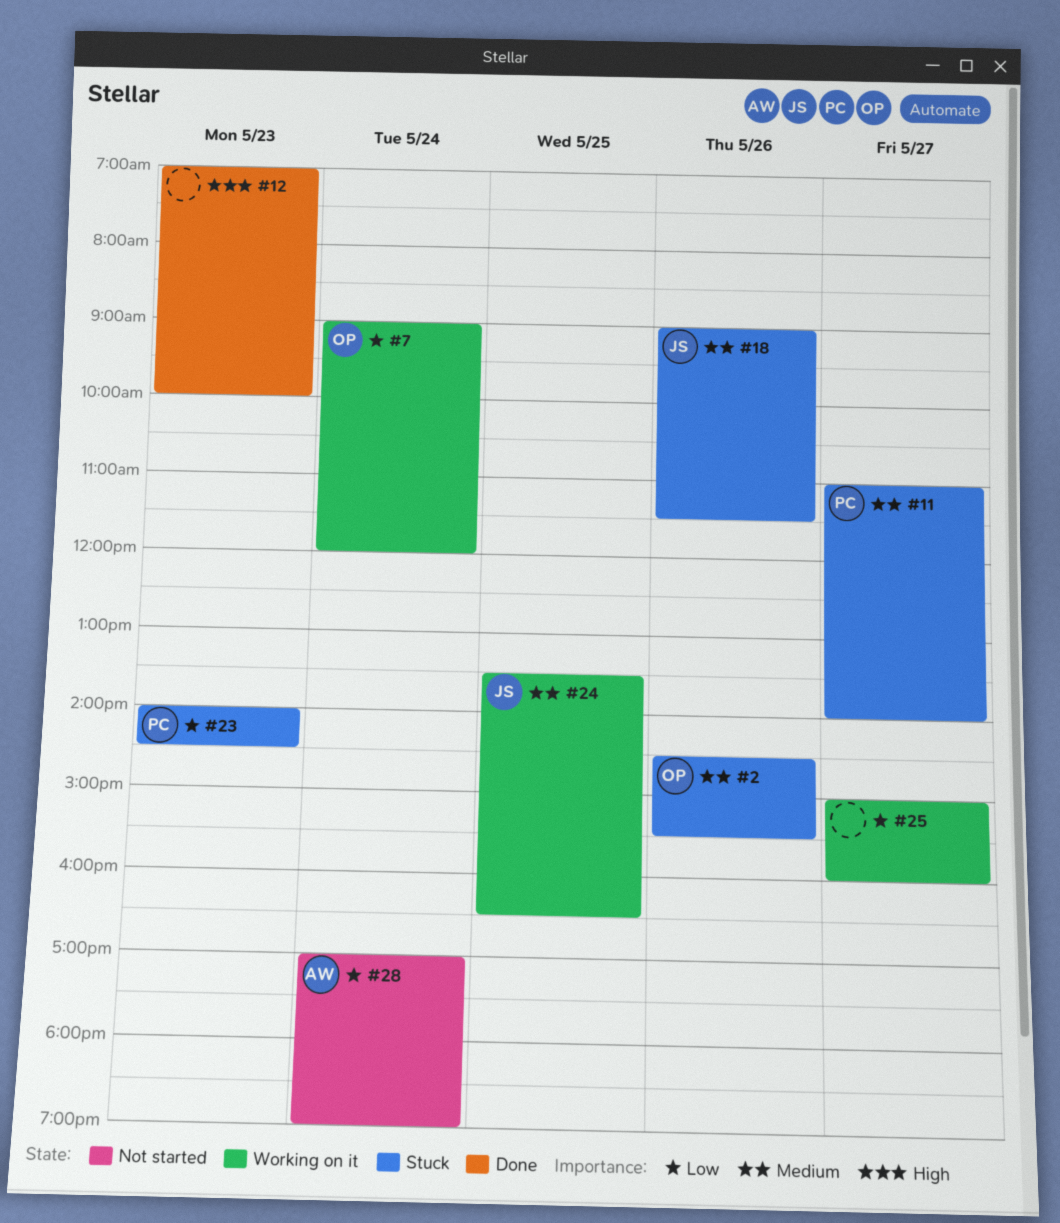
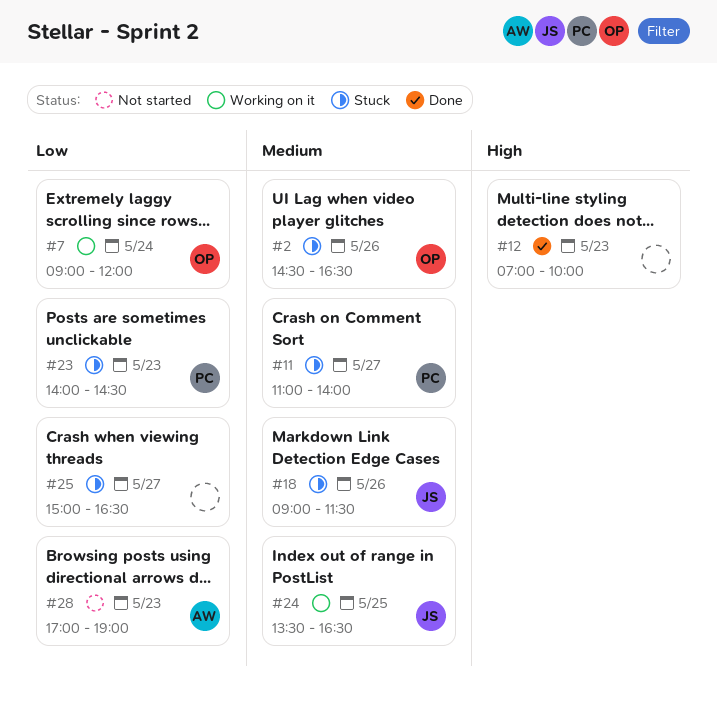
#2, ends: 15:30 -> 16:30
#25, status: Working on it -> Stuck
#25, ends: 16:00 -> 16:30
#28, day: May 24 -> May 23

